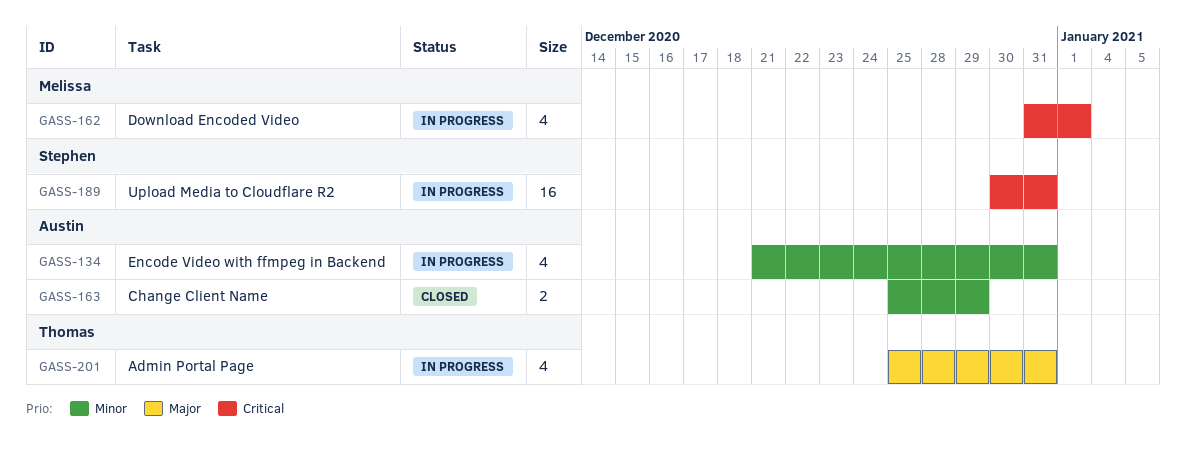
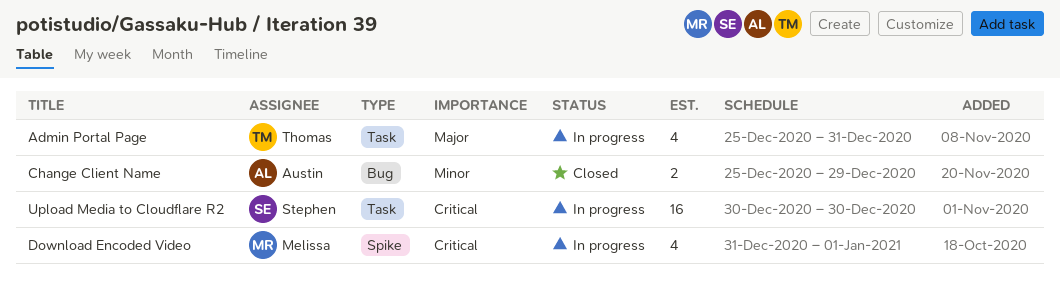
Encode Video with ffmpeg in Backend: present -> none
Upload Media to Cloudflare R2, due: Dec 31 -> Dec 30

